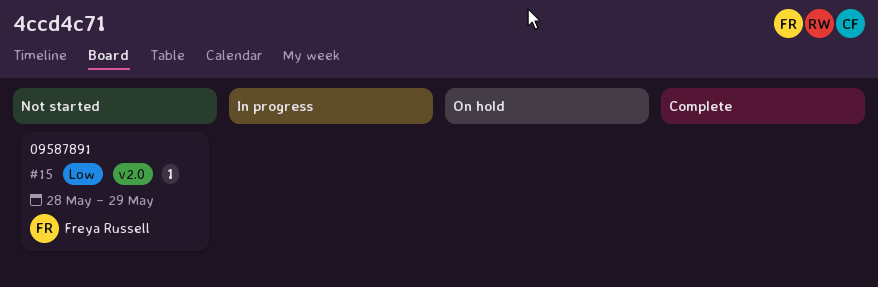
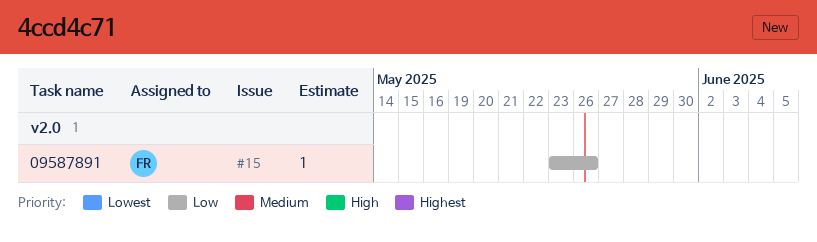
#15, start: May 28 -> May 23
#15, due: May 29 -> May 26

